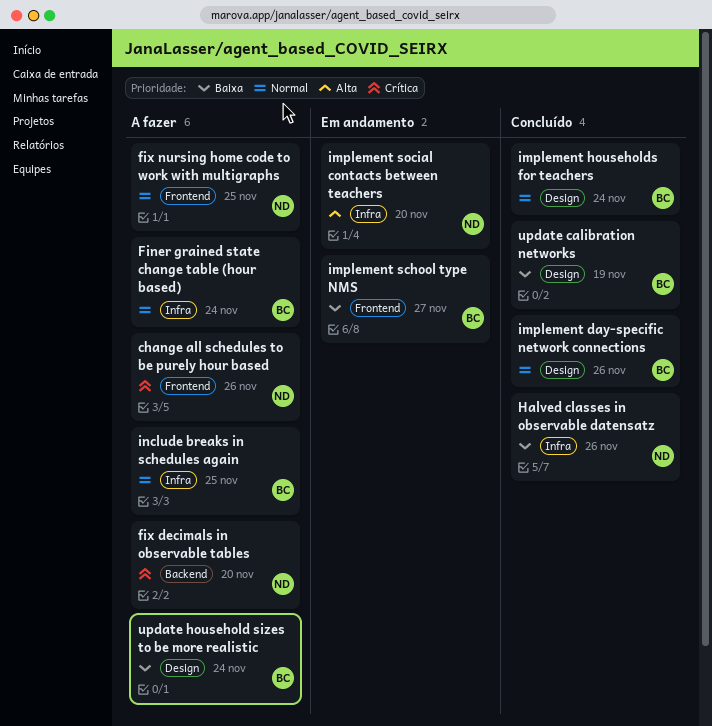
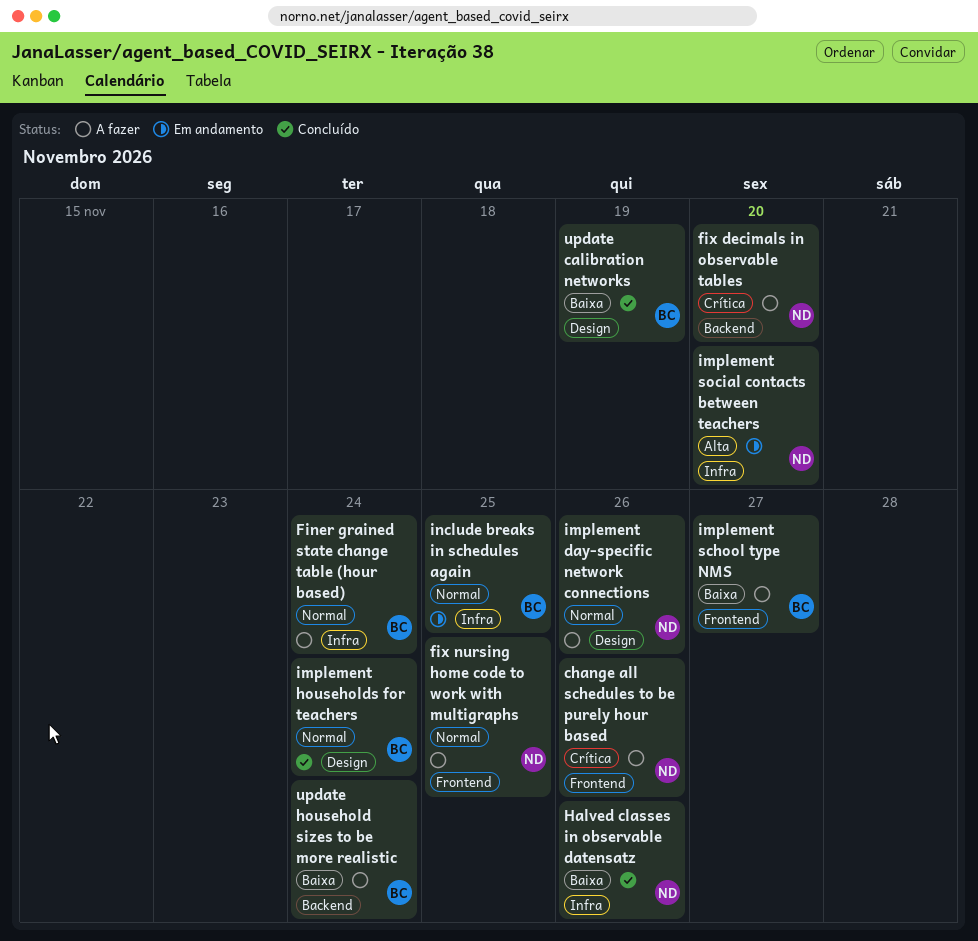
implement day-specific network connections, status: Concluído -> A fazer
implement day-specific network connections, owner: BC -> ND
implement school type NMS, status: Em andamento -> A fazer
include breaks in schedules again, status: A fazer -> Em andamento
update household sizes to be more realistic, label: Design -> Backend

